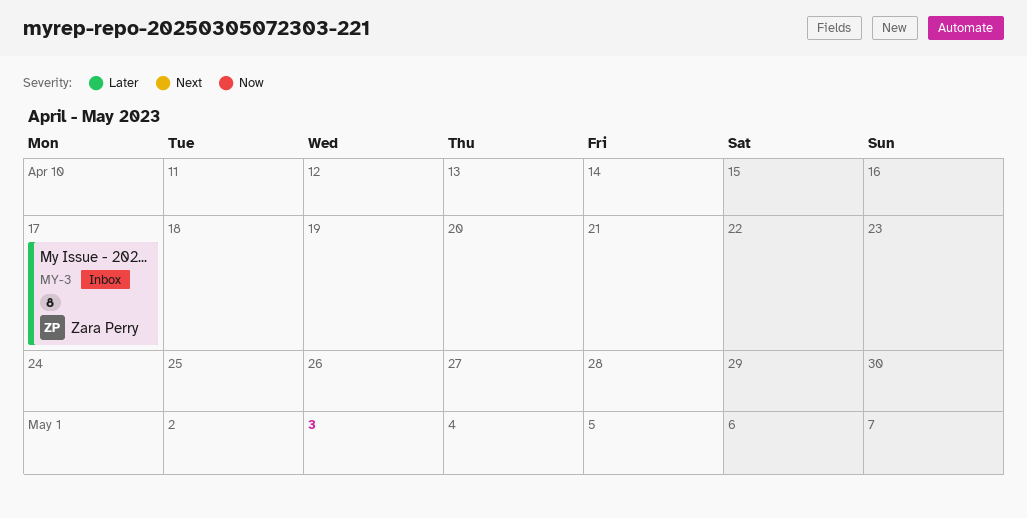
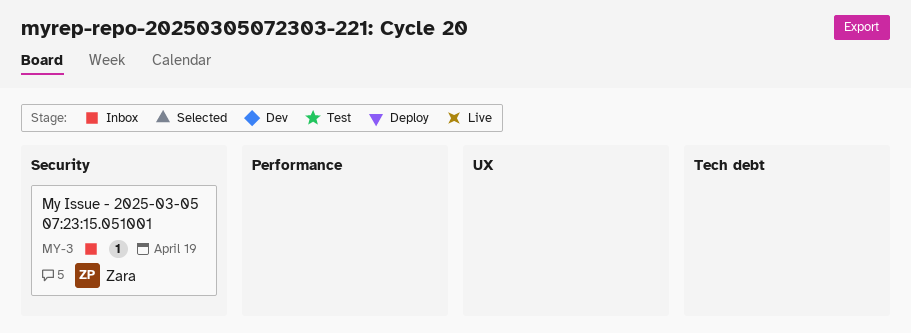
MY-3, estimate: 8 -> 1
MY-3, due: Apr 17 -> Apr 19

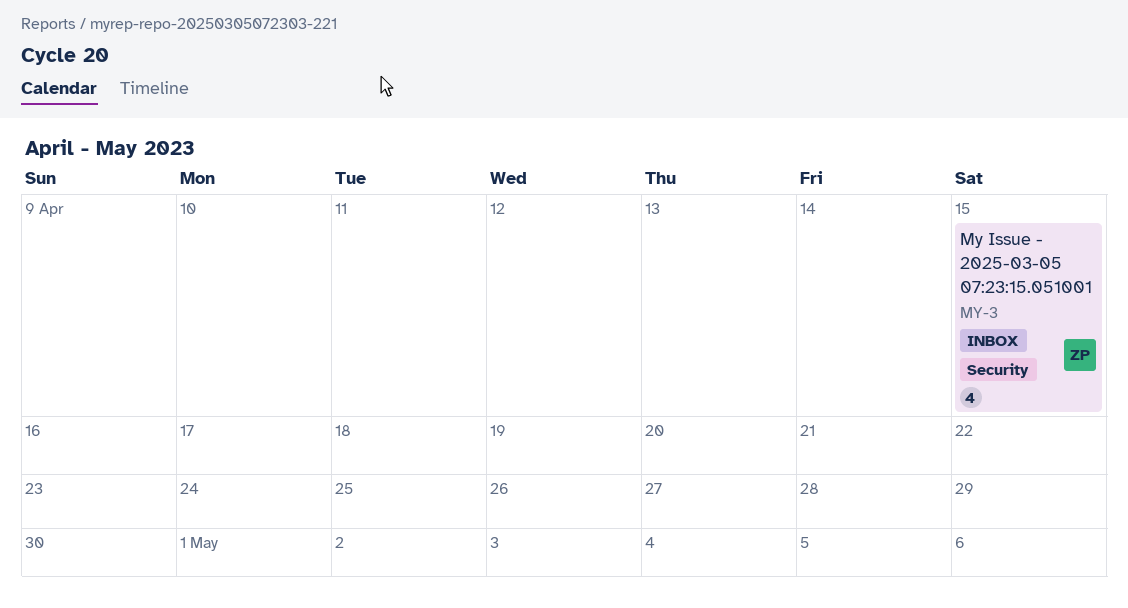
MY-3, estimate: 1 -> 4
MY-3, due: Apr 19 -> Apr 15

